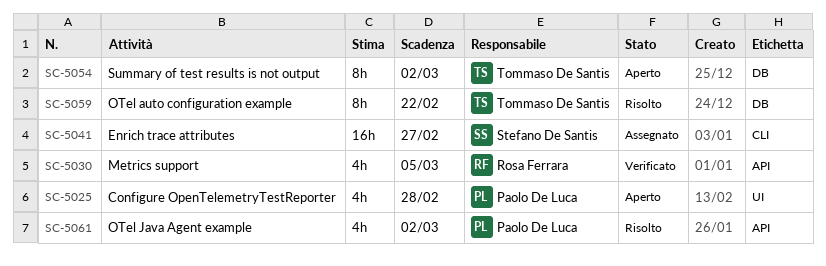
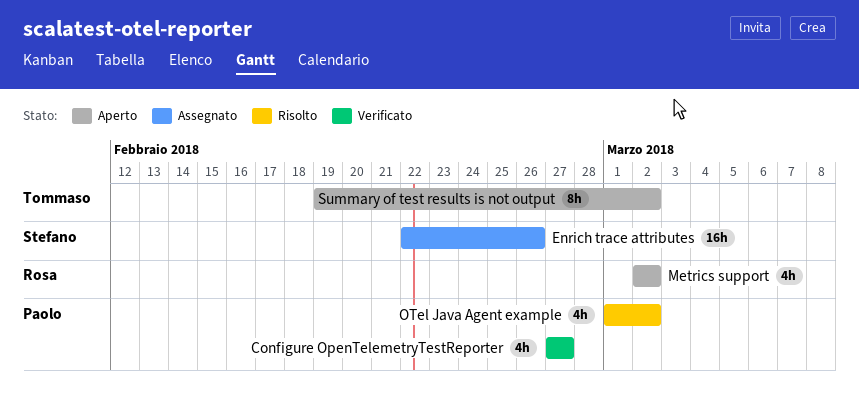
Configure OpenTelemetryTestReporter, status: Aperto -> Verificato
Configure OpenTelemetryTestReporter, due: Feb 28 -> Feb 27
Enrich trace attributes, due: Feb 27 -> Feb 26
Metrics support, status: Verificato -> Aperto
Metrics support, due: Mar 5 -> Mar 2
OTel auto configuration example: present -> none

